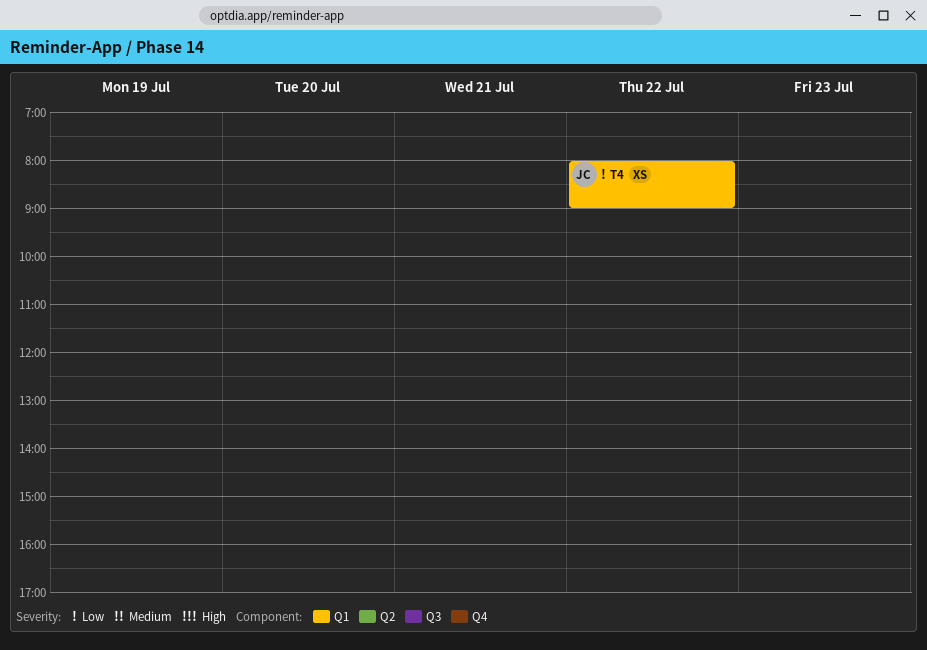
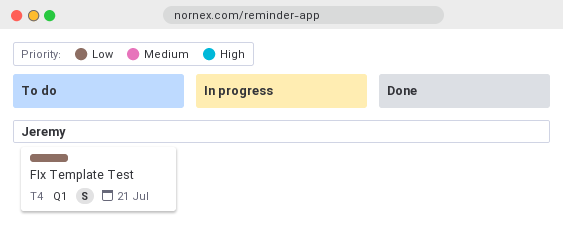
T4, estimate: XS -> S
T4, day: Jul 22 -> Jul 21

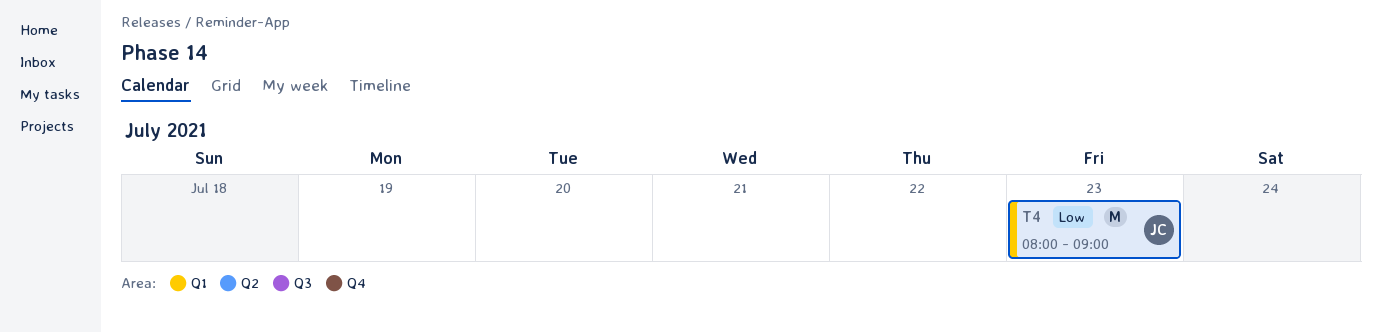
T4, estimate: S -> M
T4, day: Jul 21 -> Jul 23

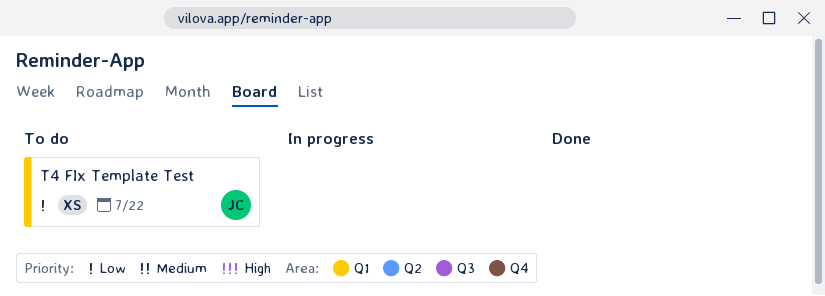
T4, estimate: M -> XS
T4, day: Jul 23 -> Jul 22

